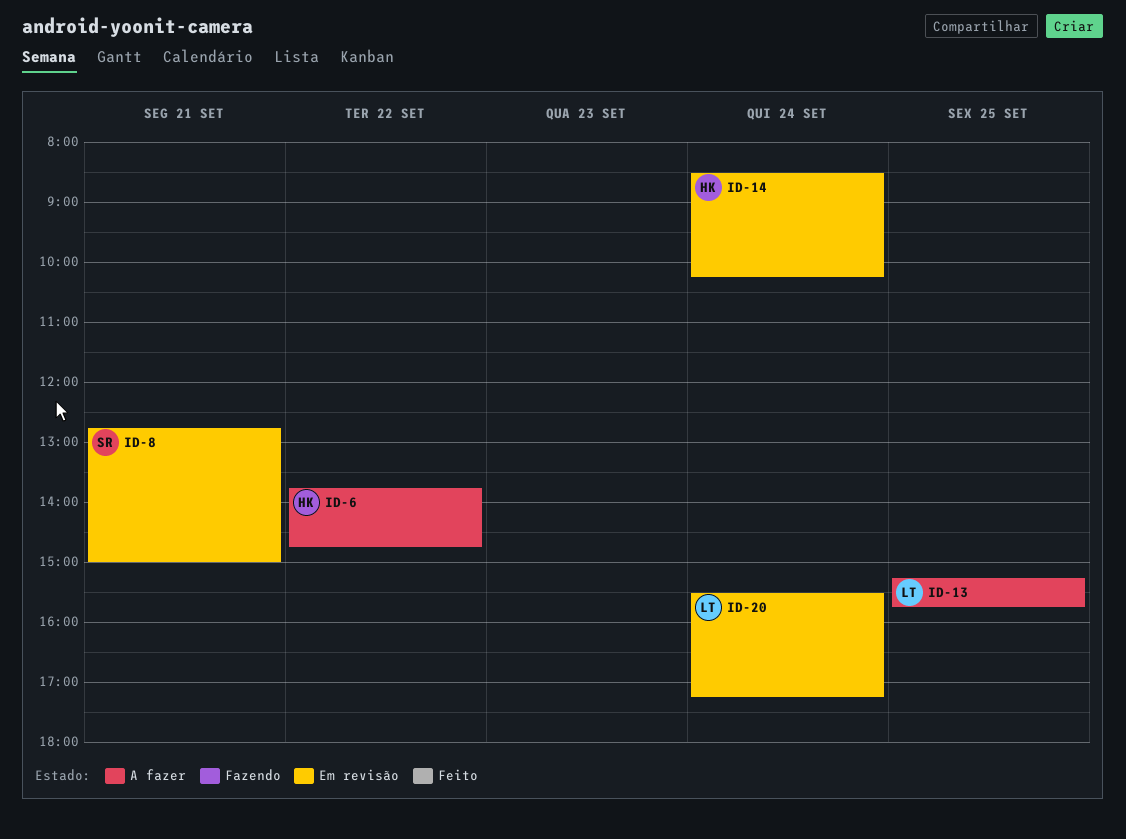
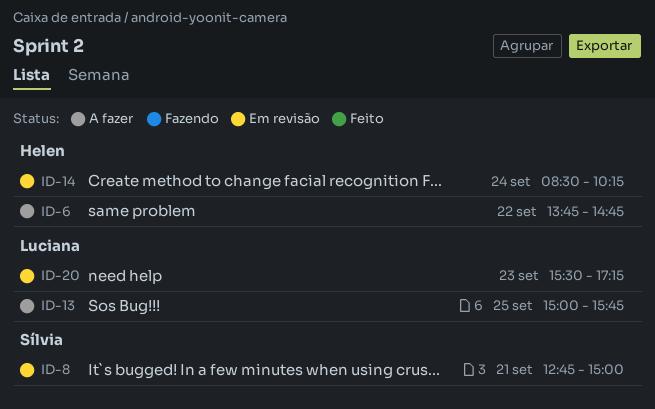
ID-13, begins: 15:15 -> 15:00
ID-20, day: Sep 24 -> Sep 23

